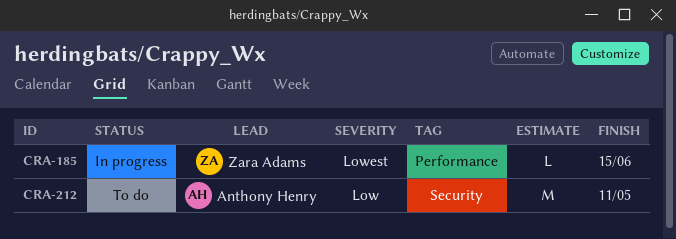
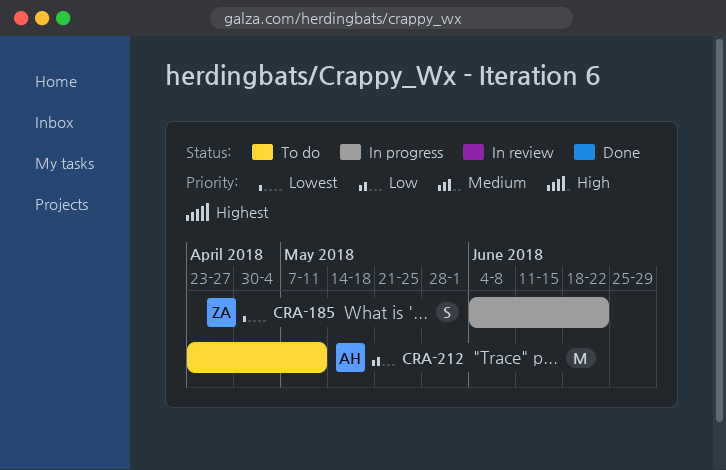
CRA-185, estimate: L -> S
CRA-185, due: Jun 15 -> Jun 22

